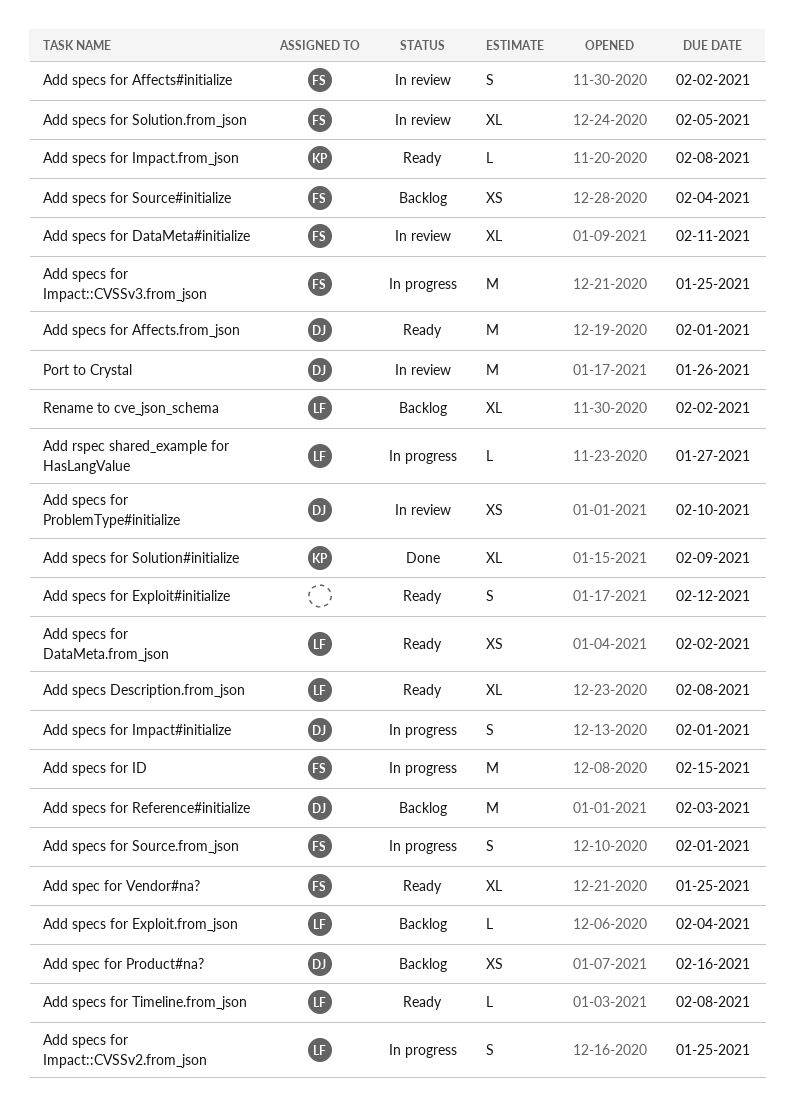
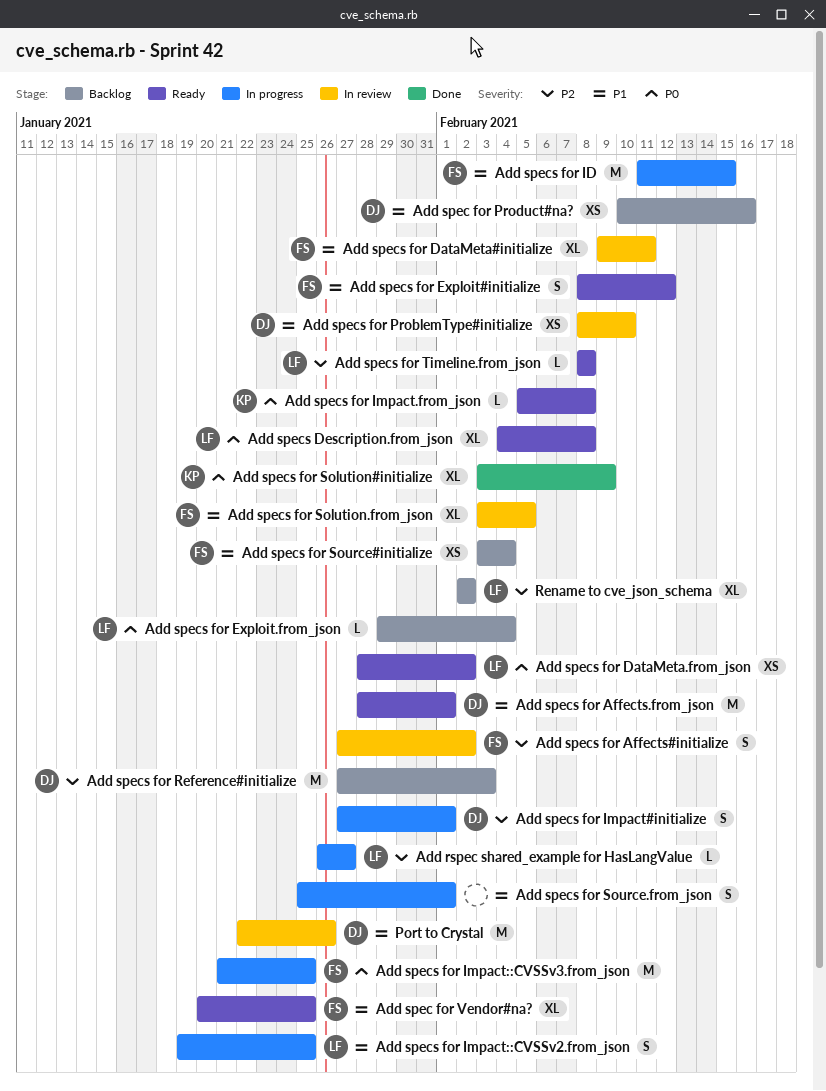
Add specs for Exploit#initialize, owner: none -> FS
Add specs for Source.from_json, owner: FS -> none

